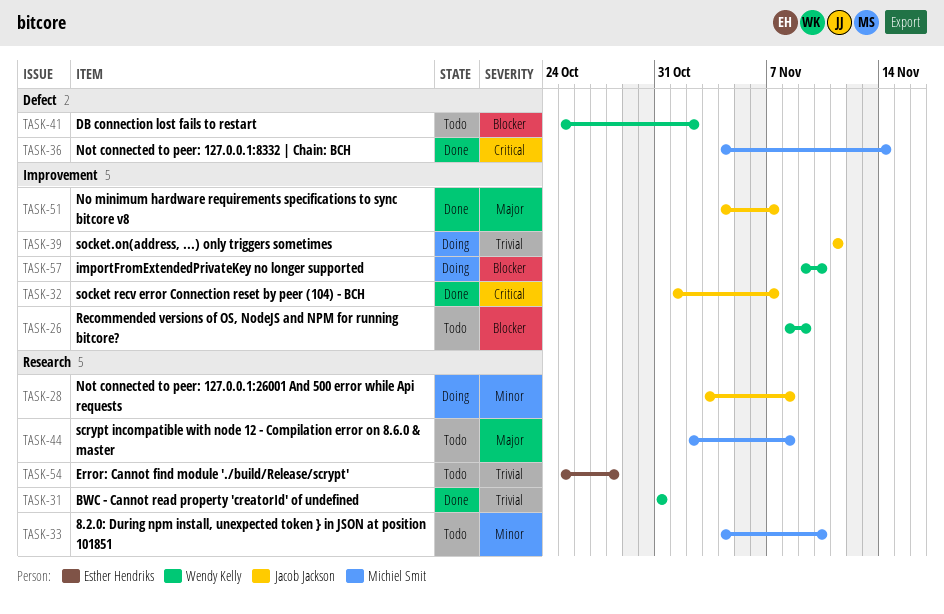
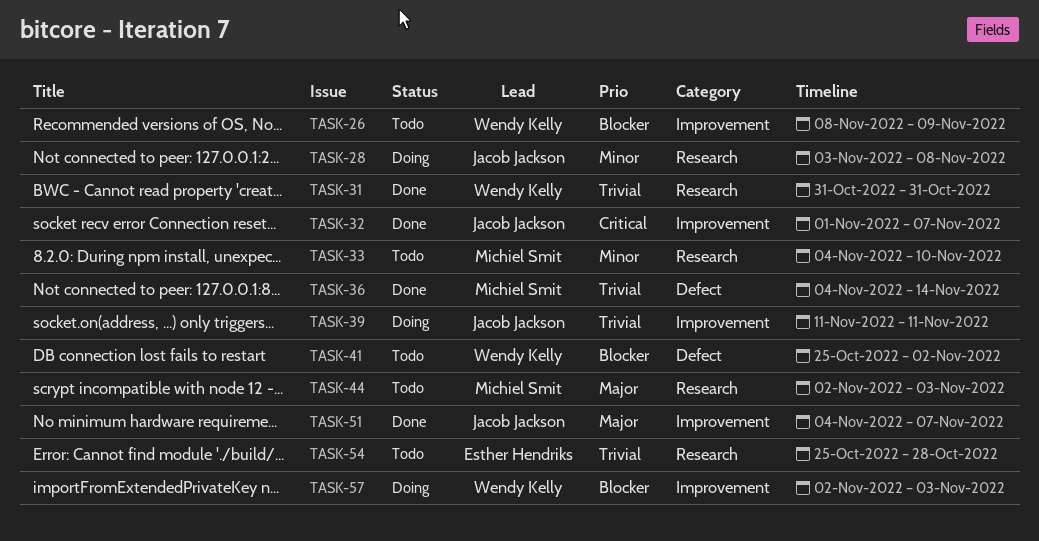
TASK-36, priority: Critical -> Trivial
TASK-44, due: Nov 8 -> Nov 3
TASK-57, start: Nov 9 -> Nov 2
TASK-57, due: Nov 10 -> Nov 3

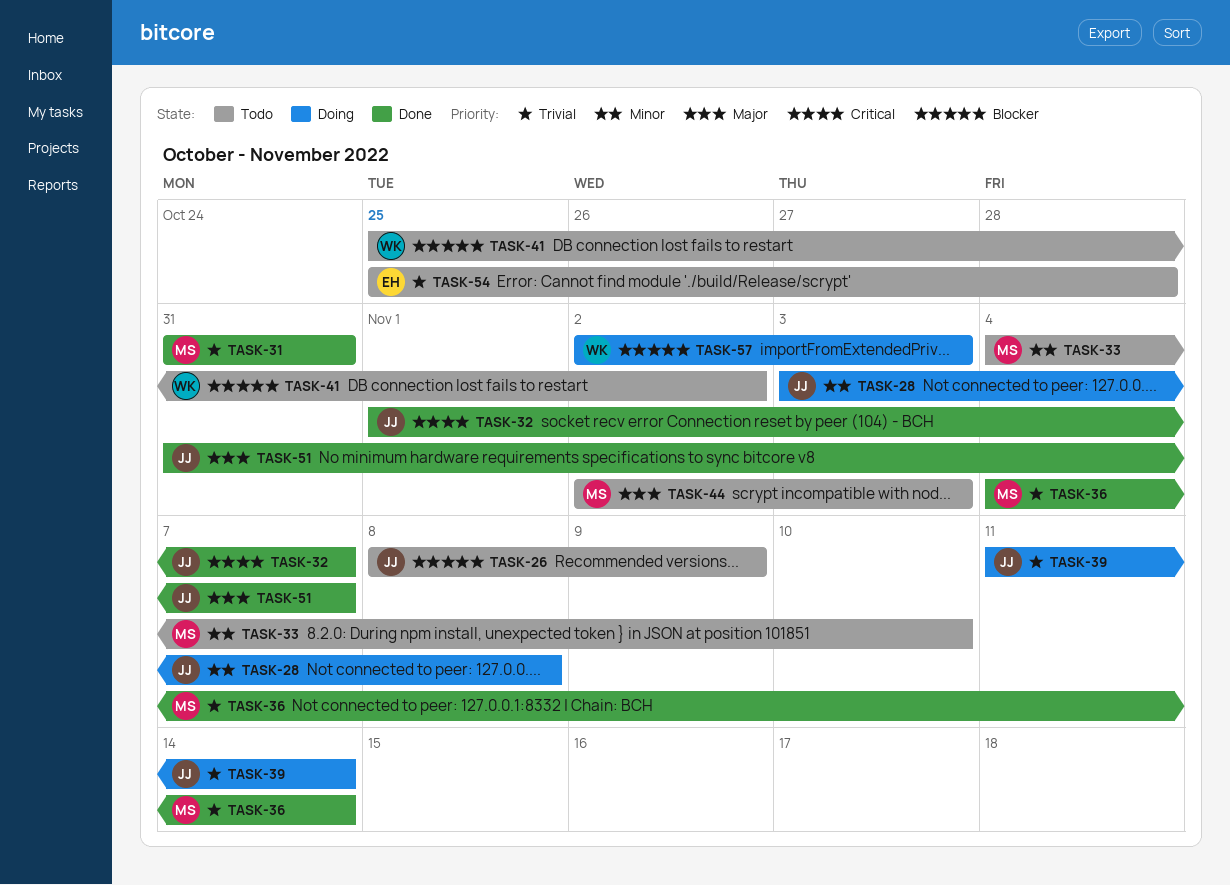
TASK-26, owner: Wendy Kelly -> Jacob Jackson
TASK-31, owner: Wendy Kelly -> Michiel Smit
TASK-39, due: Nov 11 -> Nov 14
TASK-51, start: Nov 4 -> Oct 31

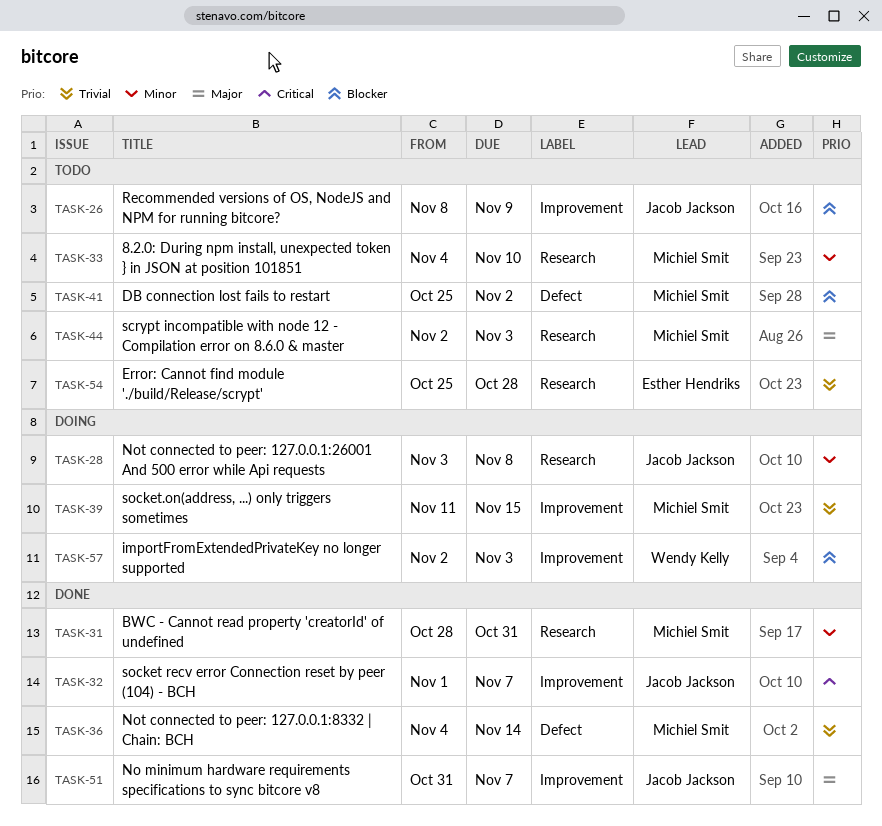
TASK-31, priority: Trivial -> Minor
TASK-31, start: Oct 31 -> Oct 28
TASK-39, owner: Jacob Jackson -> Michiel Smit
TASK-39, due: Nov 14 -> Nov 15
TASK-41, owner: Wendy Kelly -> Michiel Smit

